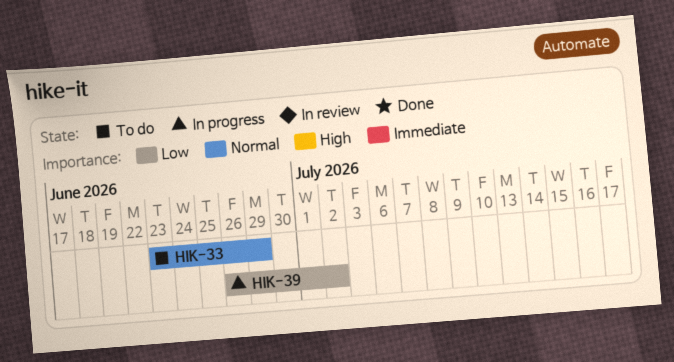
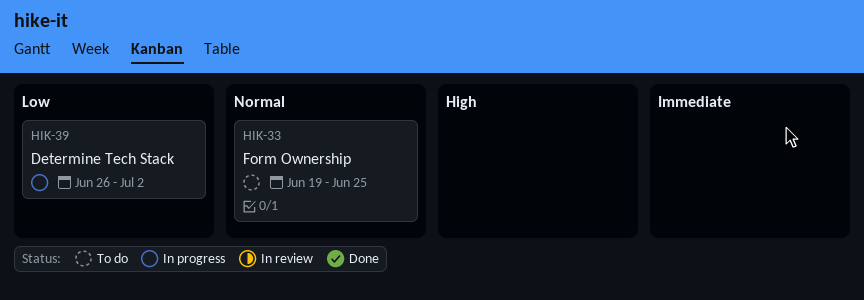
HIK-33, start: Jun 23 -> Jun 19
HIK-33, due: Jun 29 -> Jun 25

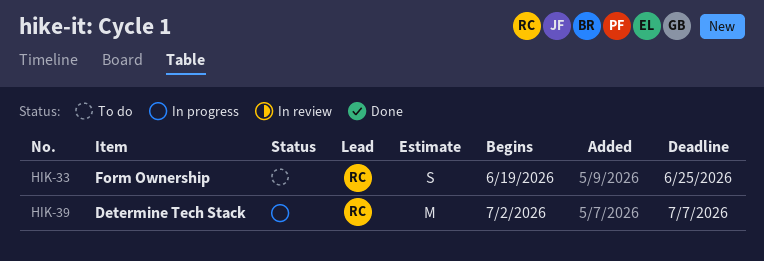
HIK-39, start: Jun 26 -> Jul 2
HIK-39, due: Jul 2 -> Jul 7

